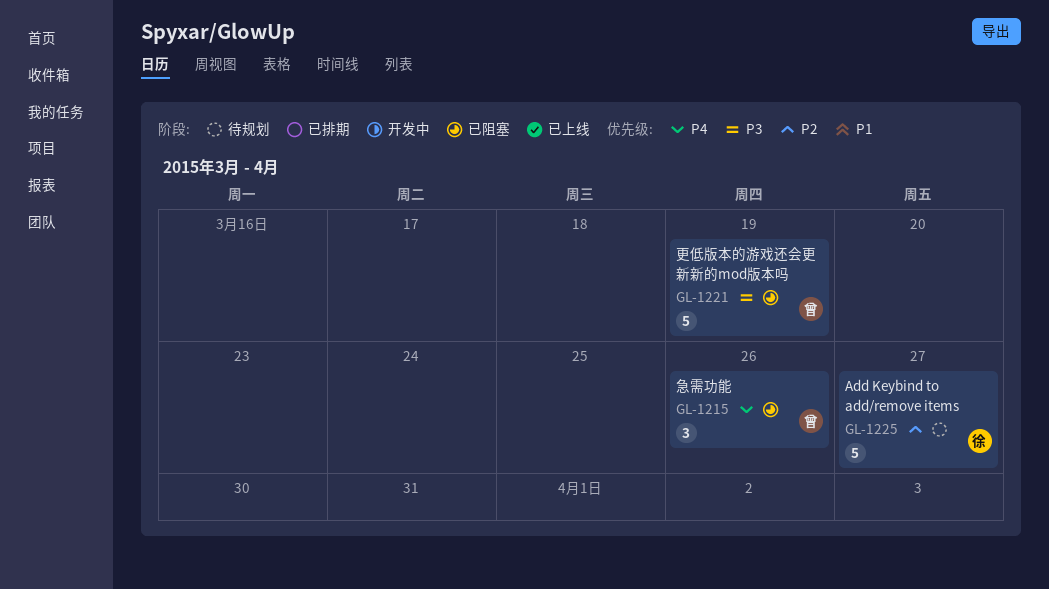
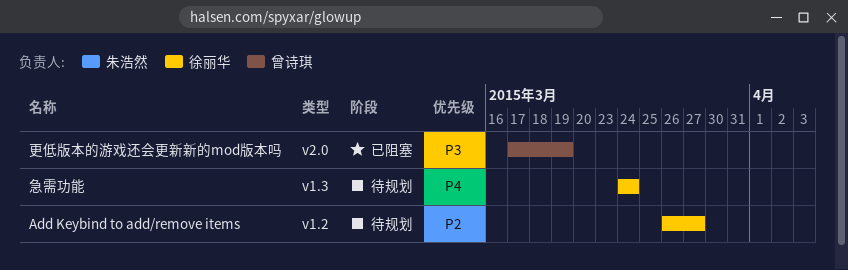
急需功能, status: 已阻塞 -> 待规划
急需功能, owner: 曾诗琪 -> 徐丽华
急需功能, due: Mar 26 -> Mar 24

